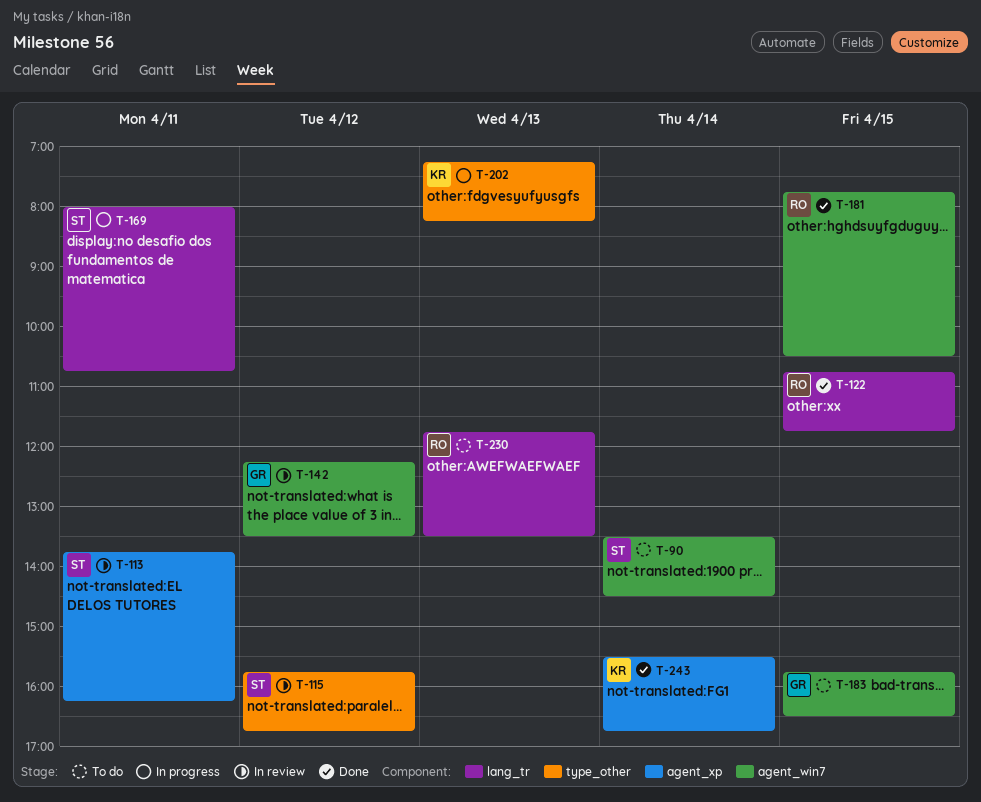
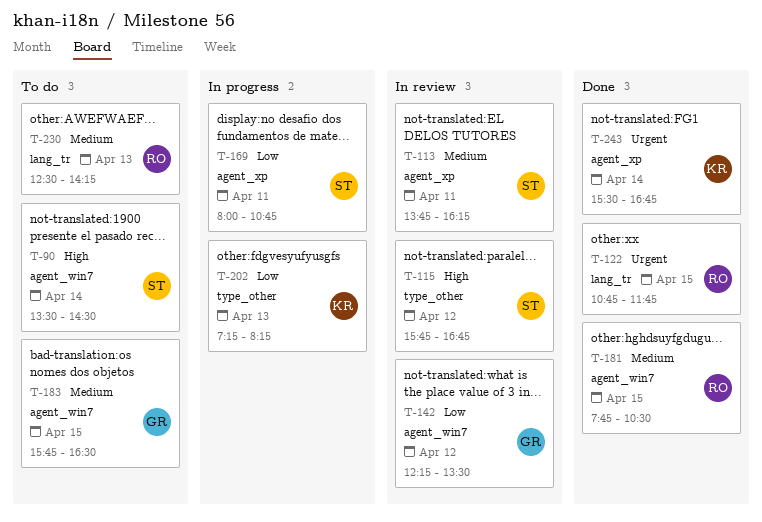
T-169, label: lang_tr -> agent_xp
T-230, begins: 11:45 -> 12:30
T-230, ends: 13:30 -> 14:15

